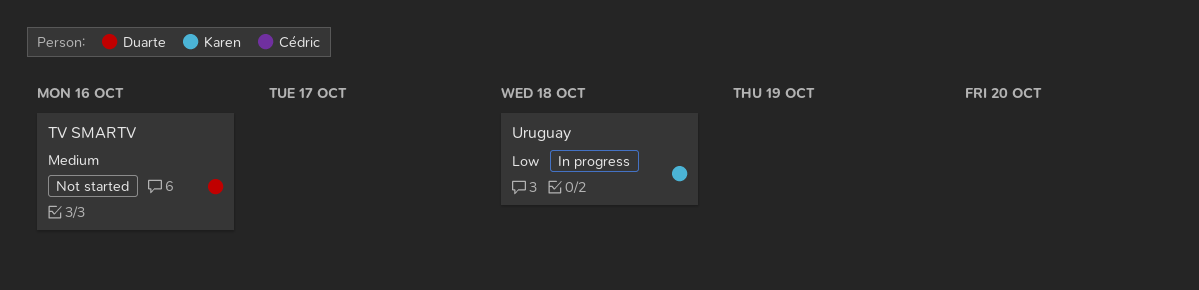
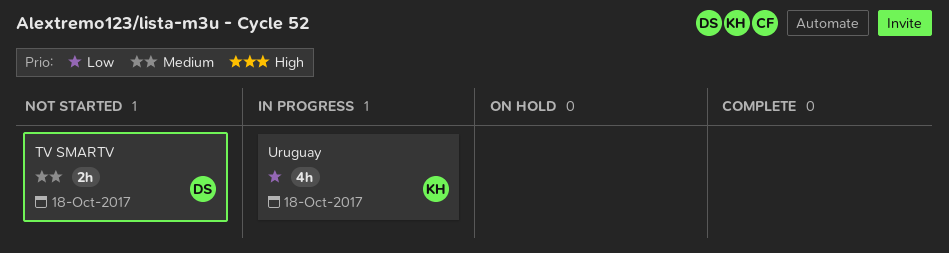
TV SMARTV, due: Oct 16 -> Oct 18

